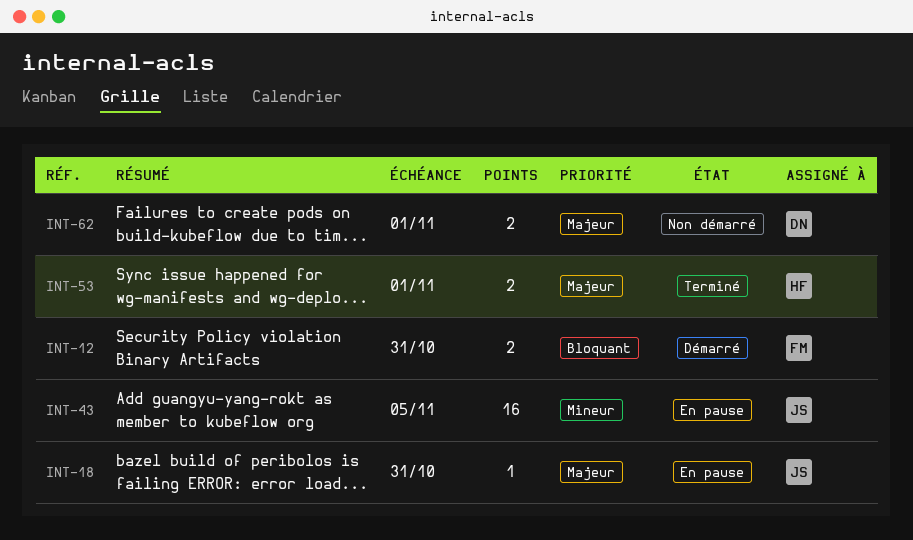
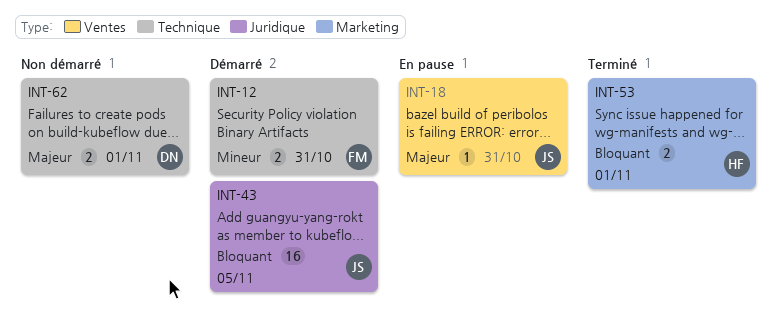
INT-12, priority: Bloquant -> Mineur
INT-43, status: En pause -> Démarré
INT-43, priority: Mineur -> Bloquant
INT-53, priority: Majeur -> Bloquant

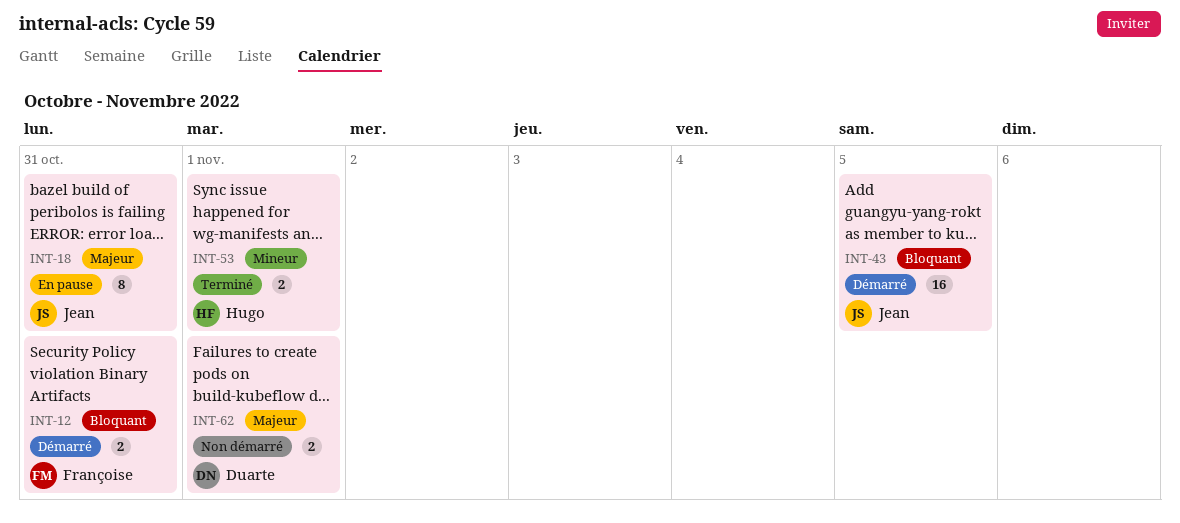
INT-12, priority: Mineur -> Bloquant
INT-18, estimate: 1 -> 8
INT-53, priority: Bloquant -> Mineur

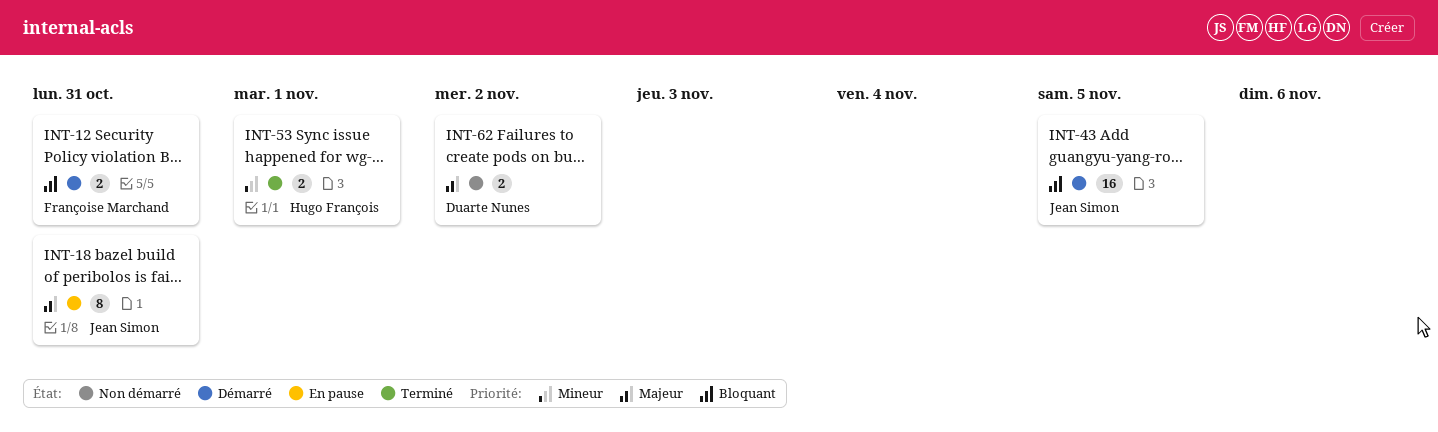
INT-62, due: Nov 1 -> Nov 2

